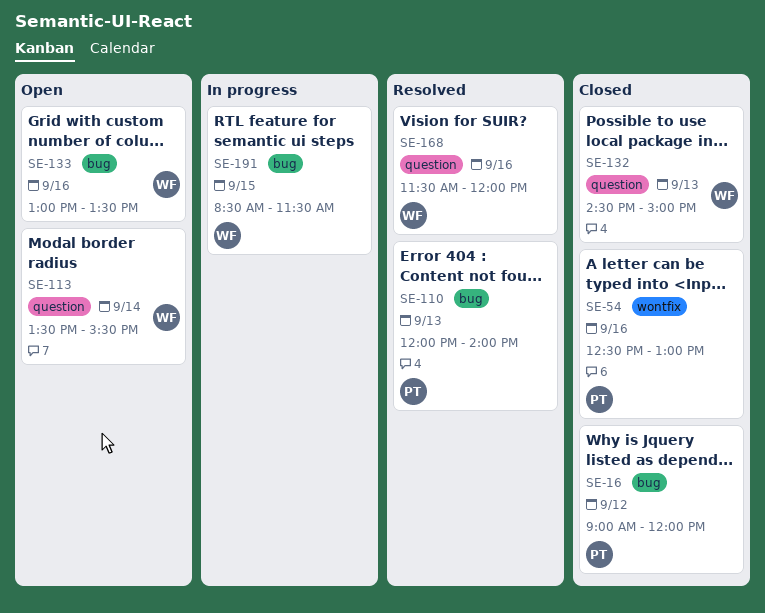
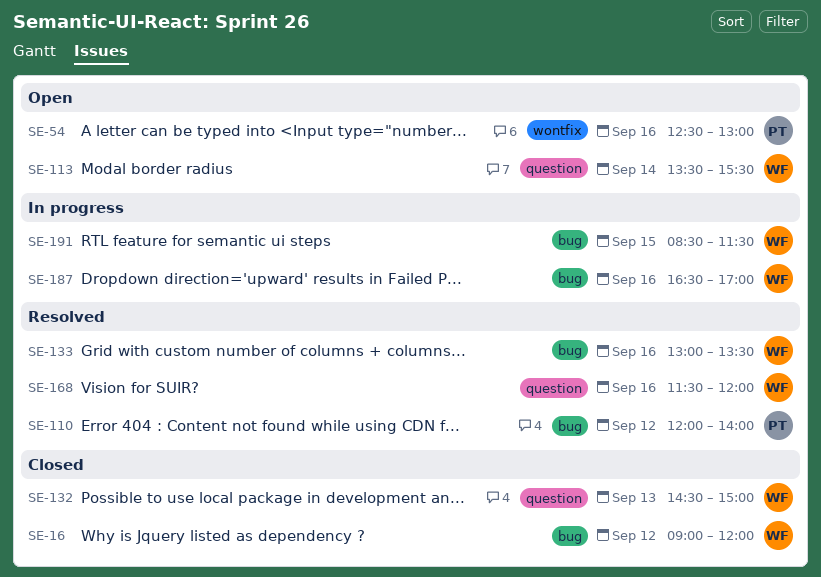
SE-16, owner: PT -> WF
SE-54, status: Closed -> Open
SE-110, day: Sep 13 -> Sep 12
SE-133, status: Open -> Resolved
SE-187: none -> present

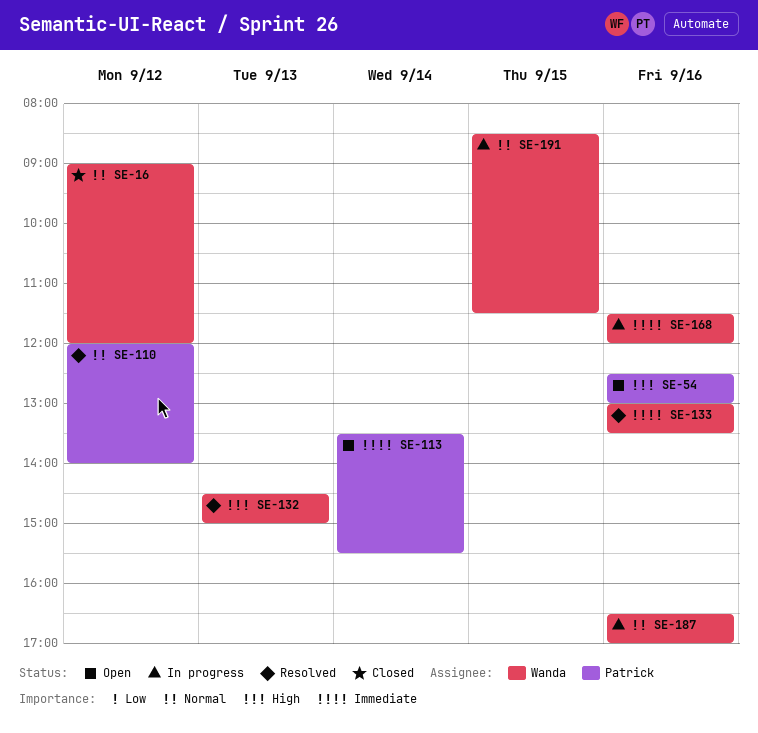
SE-113, owner: Wanda -> Patrick
SE-132, status: Closed -> Resolved
SE-168, status: Resolved -> In progress

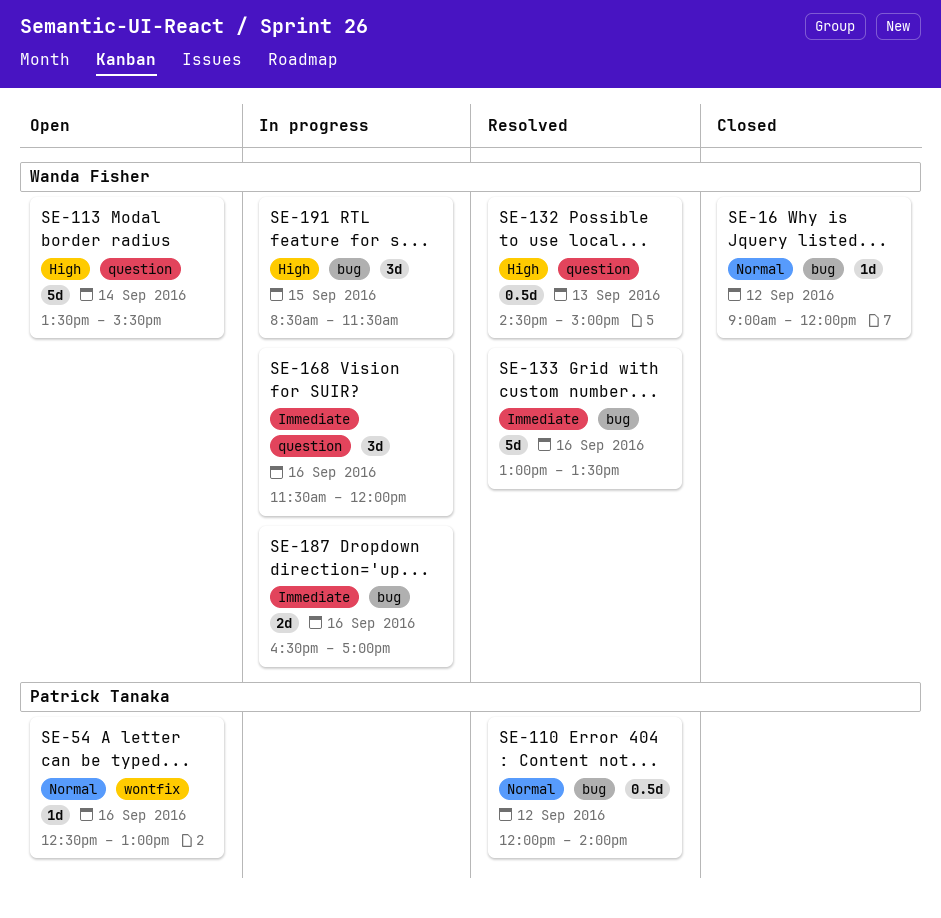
SE-54, priority: High -> Normal
SE-113, owner: Patrick Tanaka -> Wanda Fisher
SE-113, priority: Immediate -> High
SE-187, priority: Normal -> Immediate
SE-191, priority: Normal -> High

